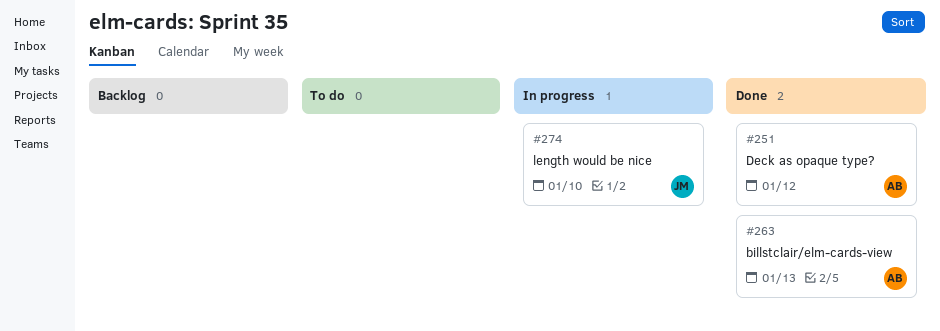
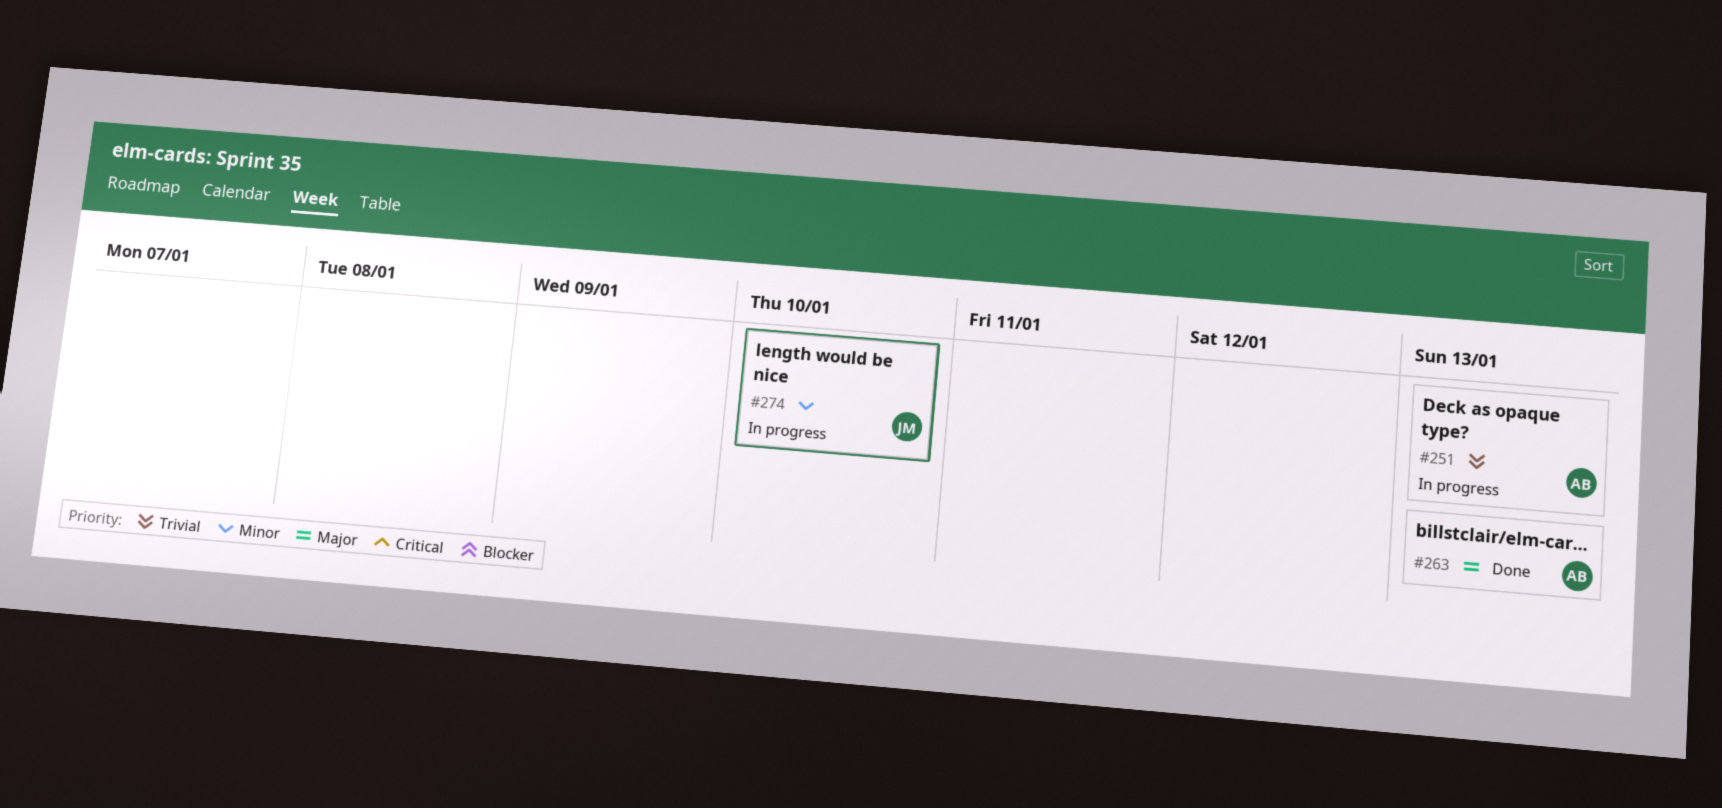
#251, status: Done -> In progress
#251, due: Jan 12 -> Jan 13

